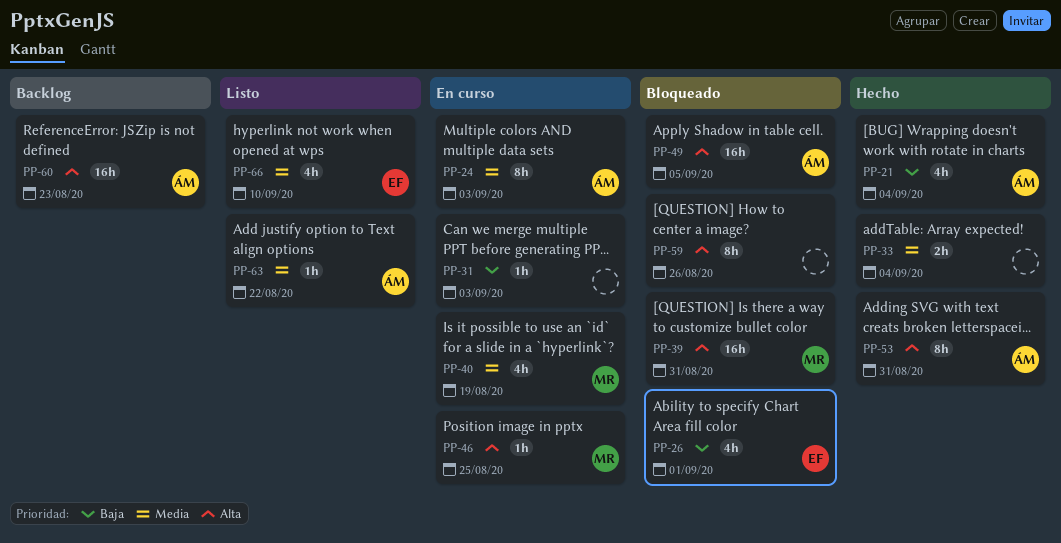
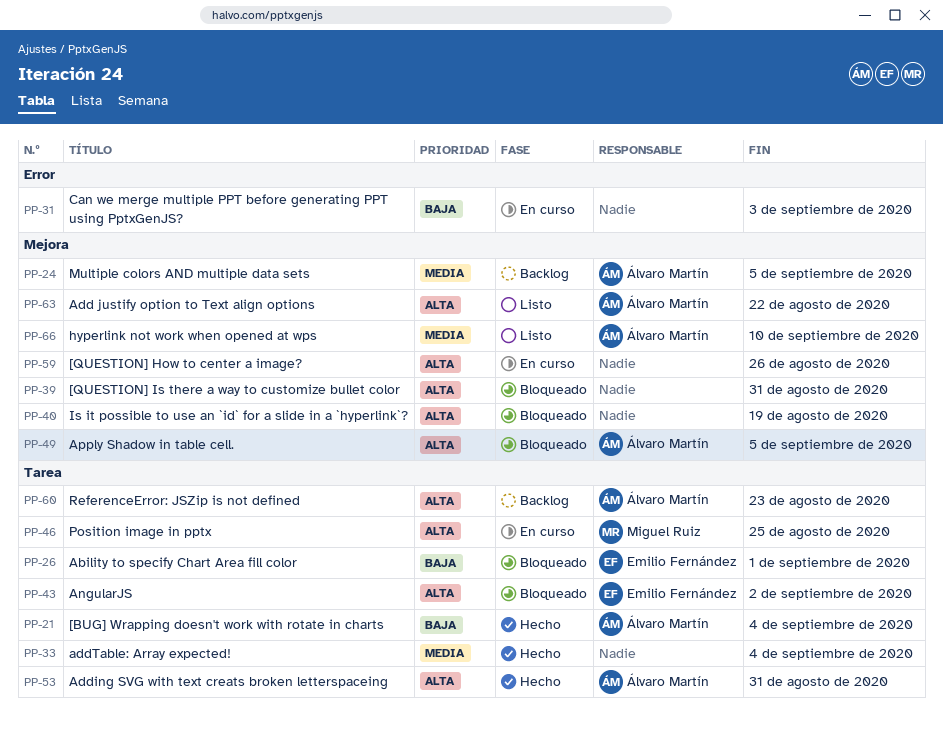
PP-24, status: En curso -> Backlog
PP-24, due: Sep 3 -> Sep 5
PP-39, owner: Miguel Ruiz -> none
PP-40, status: En curso -> Bloqueado
PP-40, owner: Miguel Ruiz -> none
PP-40, priority: Media -> Alta
PP-43: none -> present
PP-59, status: Bloqueado -> En curso
PP-63, priority: Media -> Alta
PP-66, owner: Emilio Fernández -> Álvaro Martín

